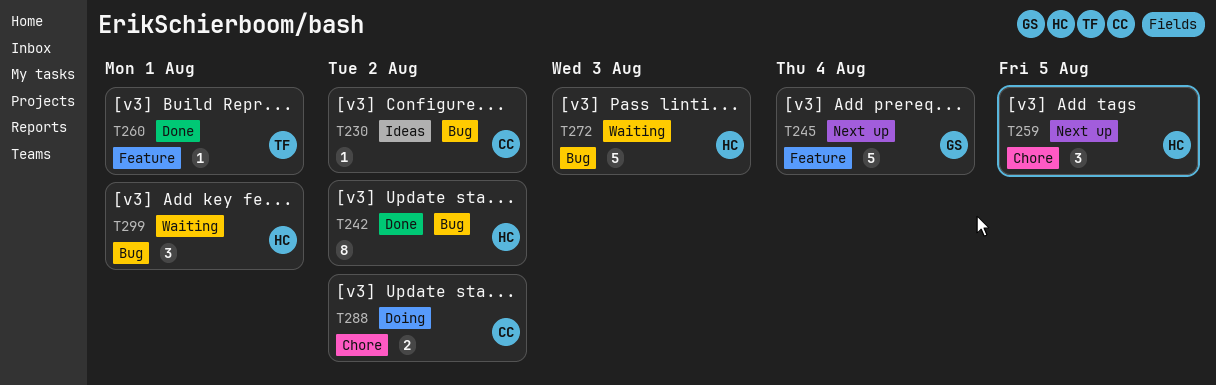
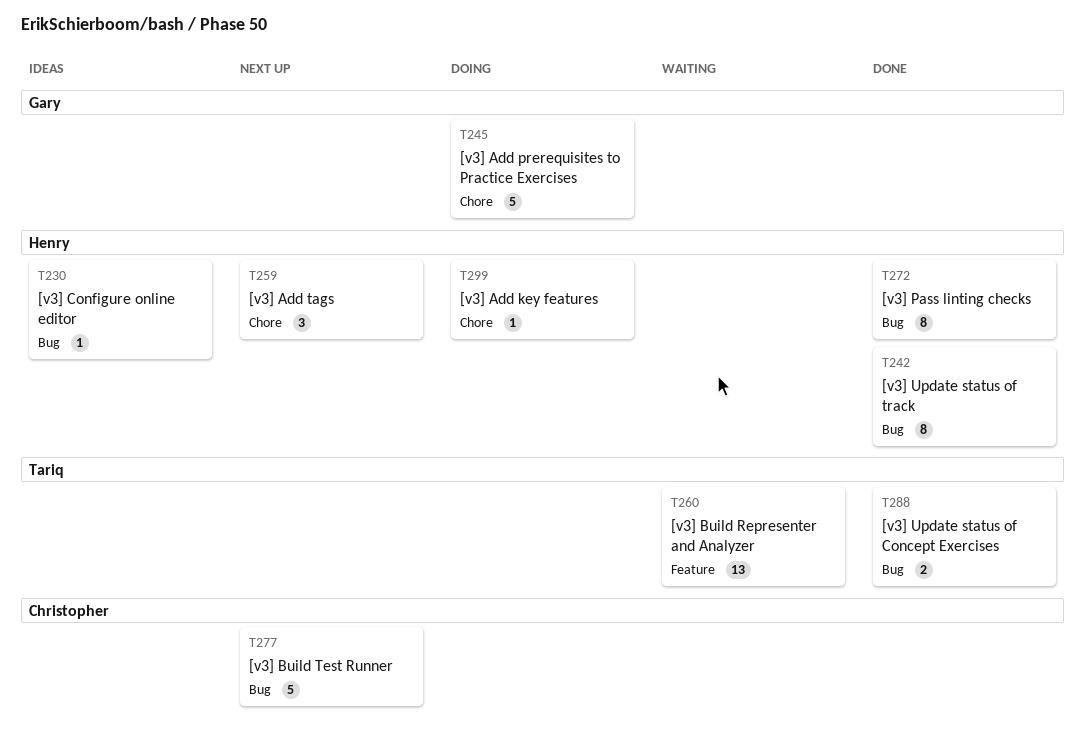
T230, owner: Christopher -> Henry
T245, status: Next up -> Doing
T245, label: Feature -> Chore
T260, status: Done -> Waiting
T260, estimate: 1 -> 13
T272, status: Waiting -> Done
T272, estimate: 5 -> 8
T277: none -> present
T288, status: Doing -> Done
T288, owner: Christopher -> Tariq
T288, label: Chore -> Bug
T299, status: Waiting -> Doing
T299, label: Bug -> Chore
T299, estimate: 3 -> 1

